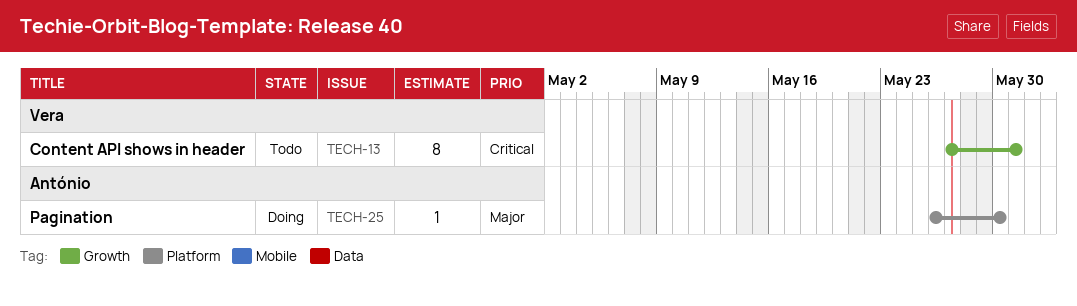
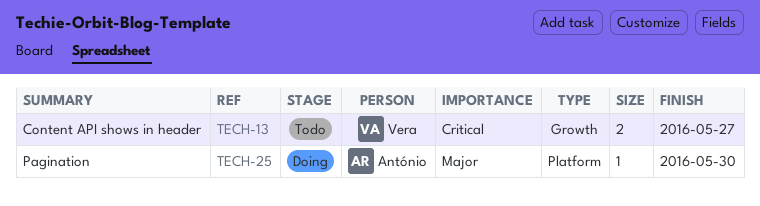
TECH-13, estimate: 8 -> 2
TECH-13, due: May 31 -> May 27

